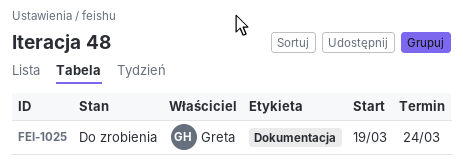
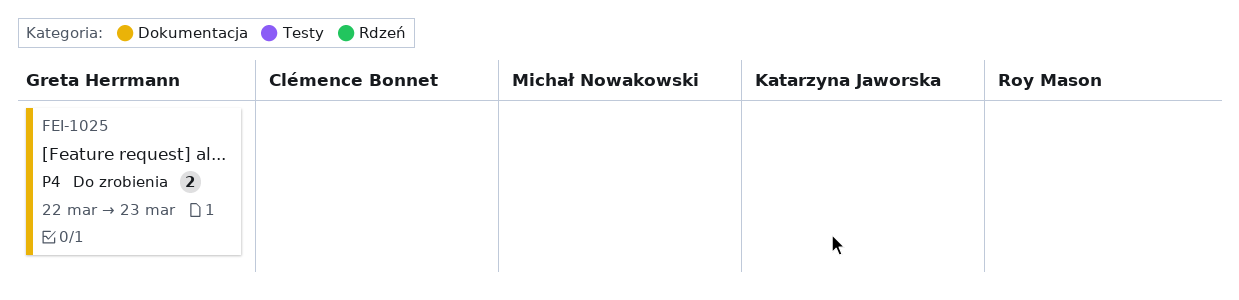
FEI-1025, start: Mar 19 -> Mar 22
FEI-1025, due: Mar 24 -> Mar 23

